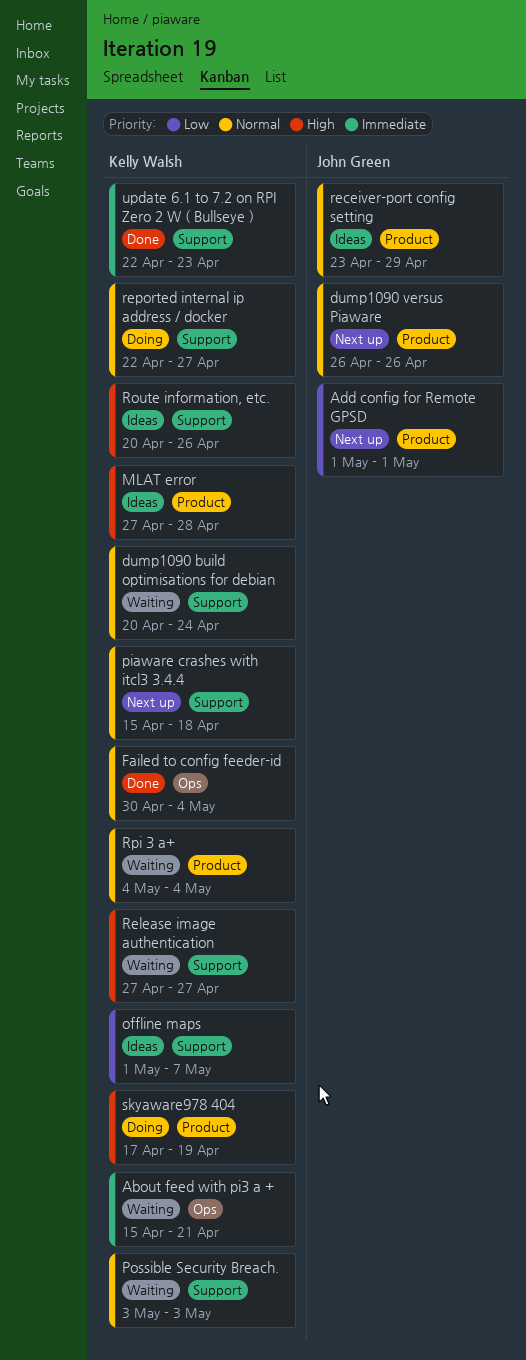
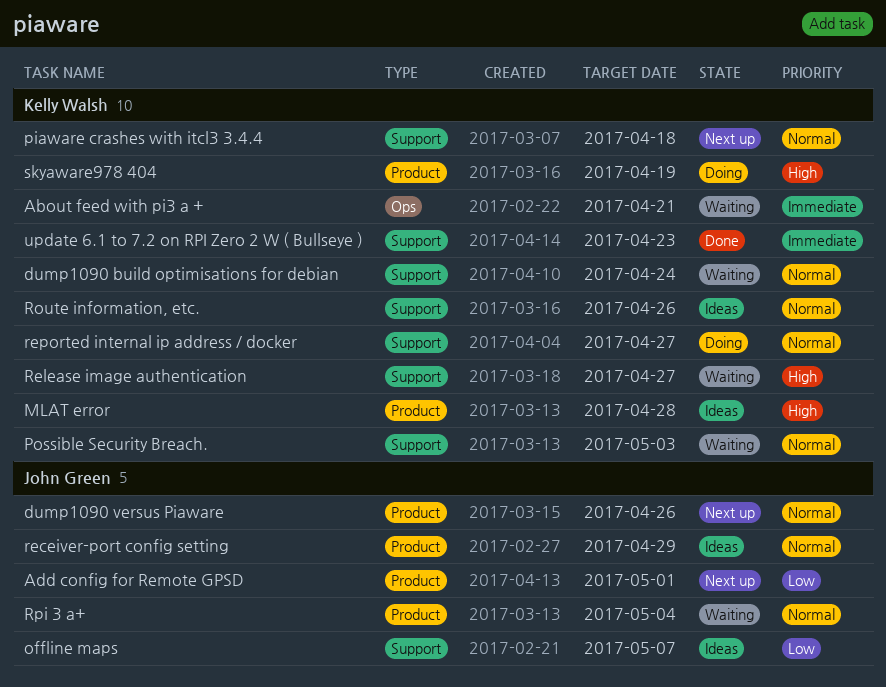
Failed to config feeder-id: present -> none
offline maps, owner: Kelly Walsh -> John Green
Route information, etc., priority: High -> Normal
Rpi 3 a+, owner: Kelly Walsh -> John Green

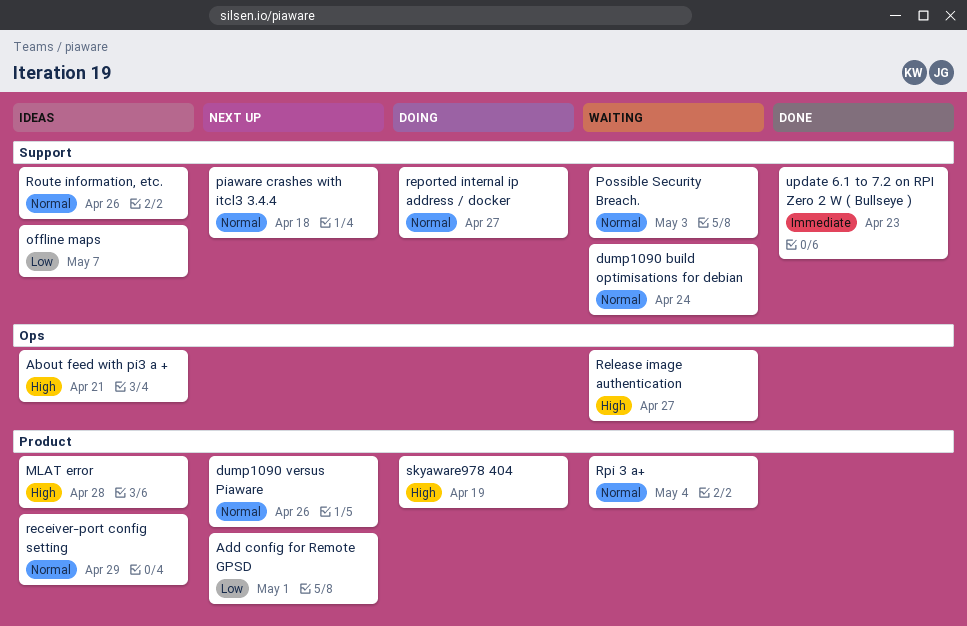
About feed with pi3 a +, status: Waiting -> Ideas
About feed with pi3 a +, priority: Immediate -> High
Release image authentication, label: Support -> Ops

